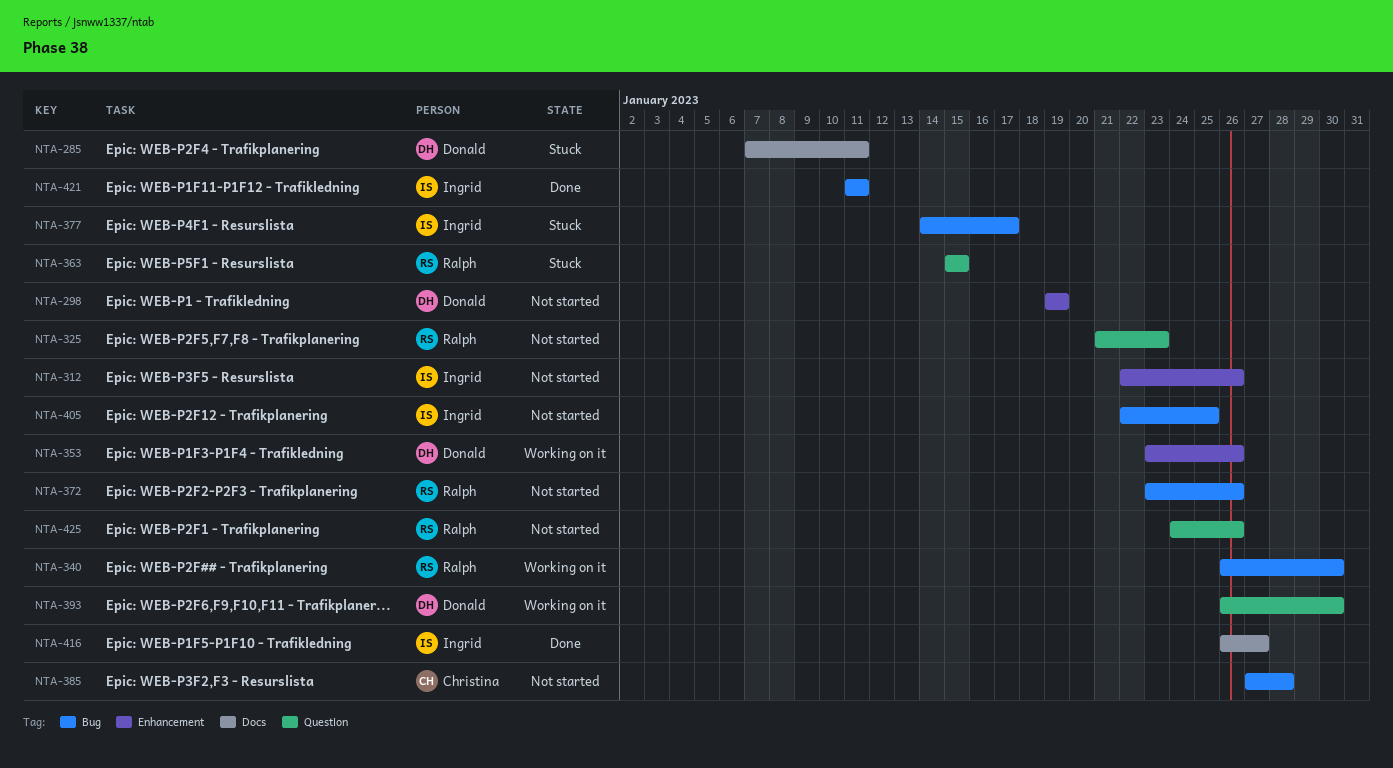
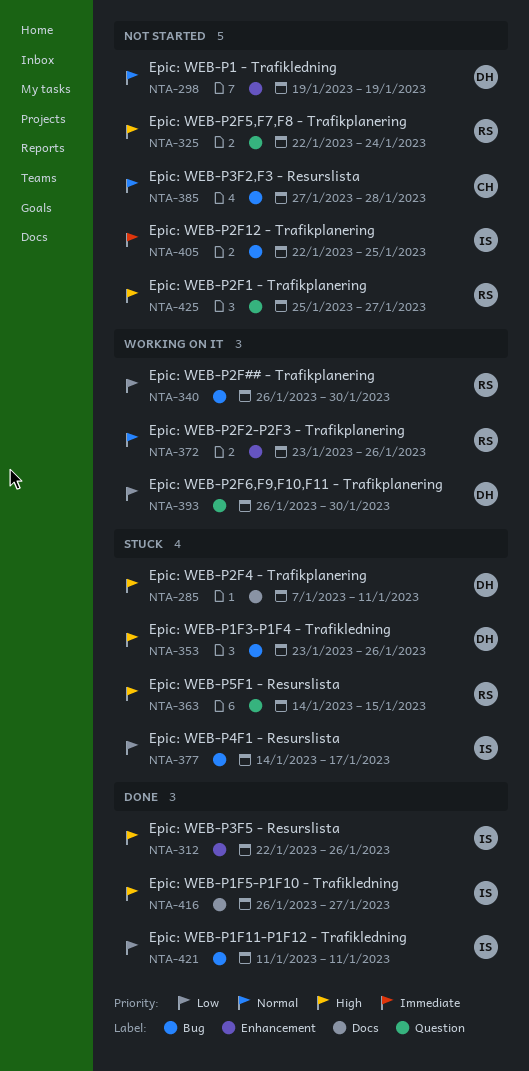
NTA-312, status: Not started -> Done
NTA-325, start: Jan 21 -> Jan 22
NTA-325, due: Jan 23 -> Jan 24
NTA-353, status: Working on it -> Stuck
NTA-353, label: Enhancement -> Bug
NTA-363, start: Jan 15 -> Jan 14
NTA-372, status: Not started -> Working on it
NTA-372, label: Bug -> Enhancement
NTA-425, start: Jan 24 -> Jan 25
NTA-425, due: Jan 26 -> Jan 27

